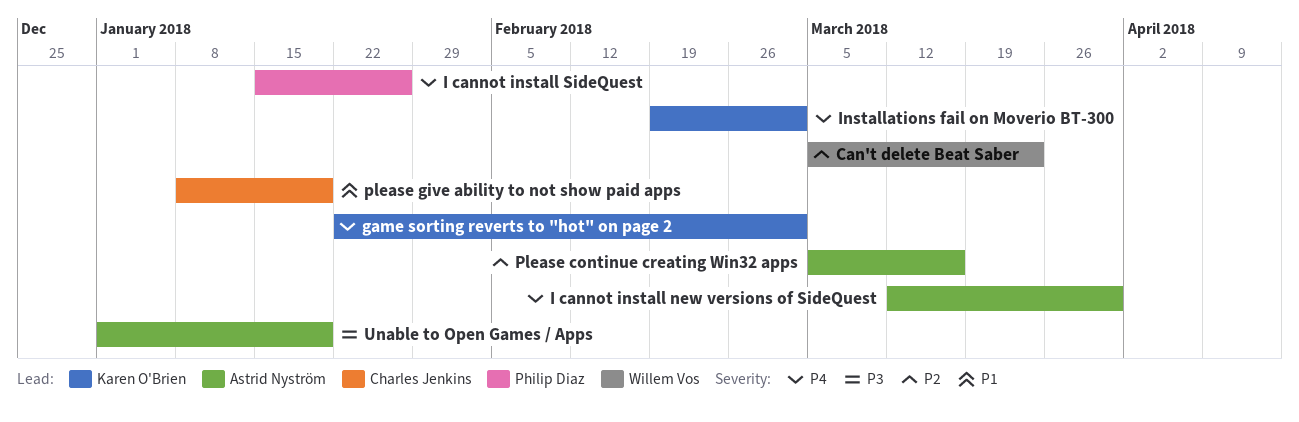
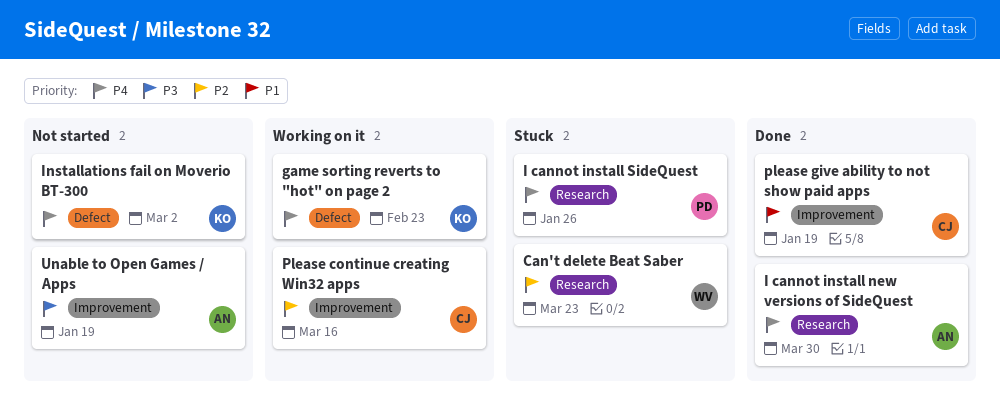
game sorting reverts to "hot" on page 2, due: Mar 2 -> Feb 23
Please continue creating Win32 apps, owner: Astrid Nyström -> Charles Jenkins

